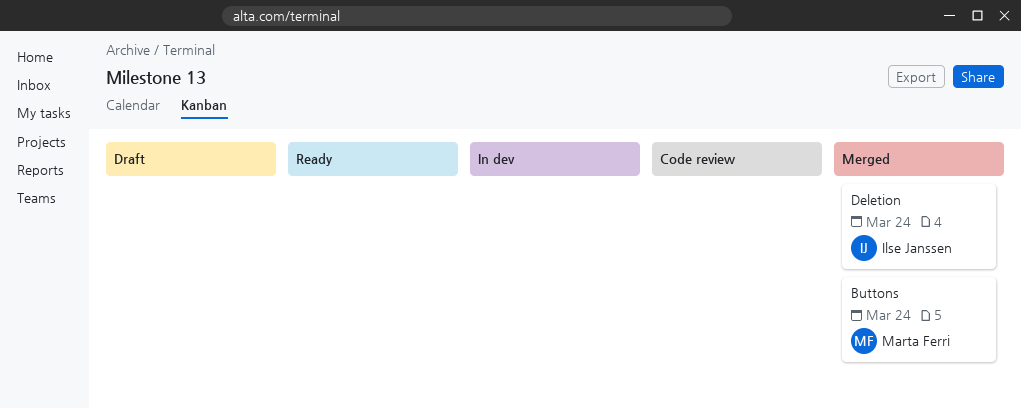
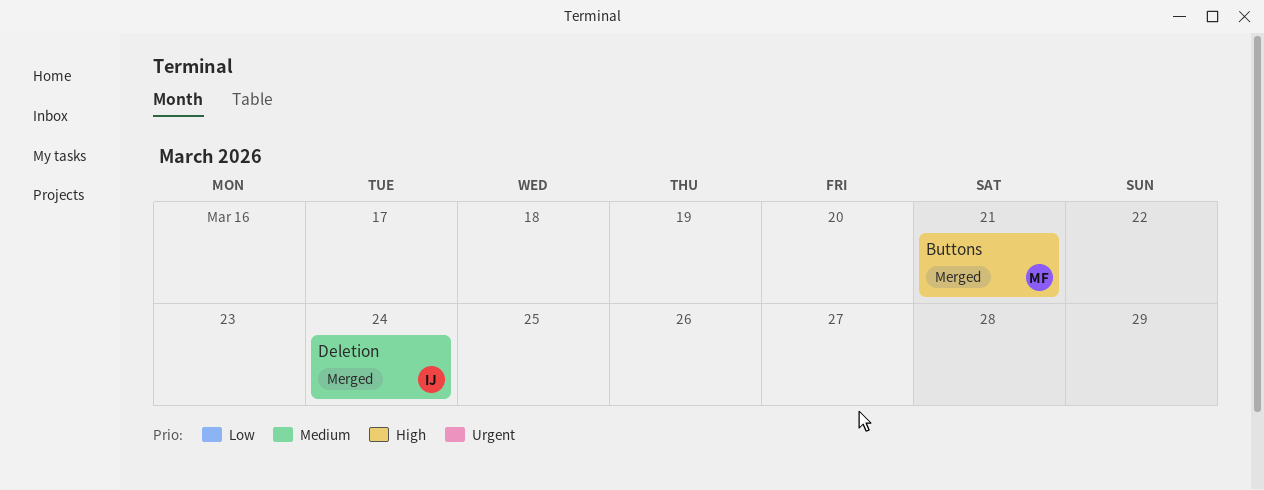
Buttons, due: Mar 24 -> Mar 21

